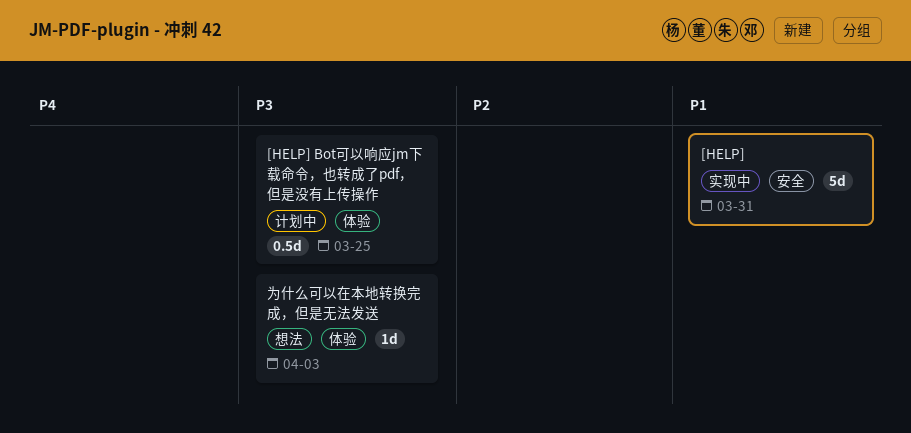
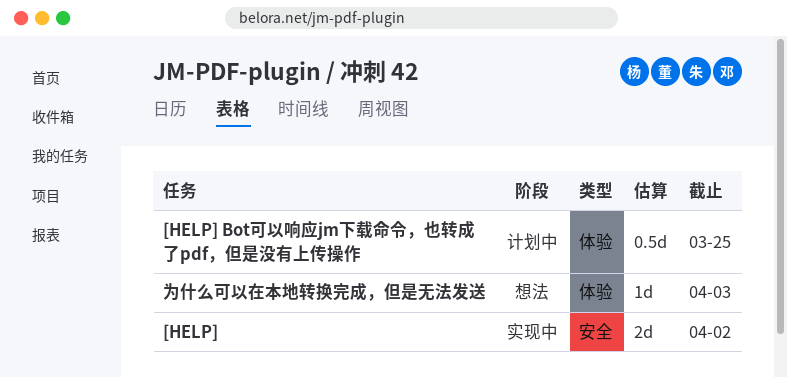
[HELP], estimate: 5d -> 2d
[HELP], due: Mar 31 -> Apr 2

